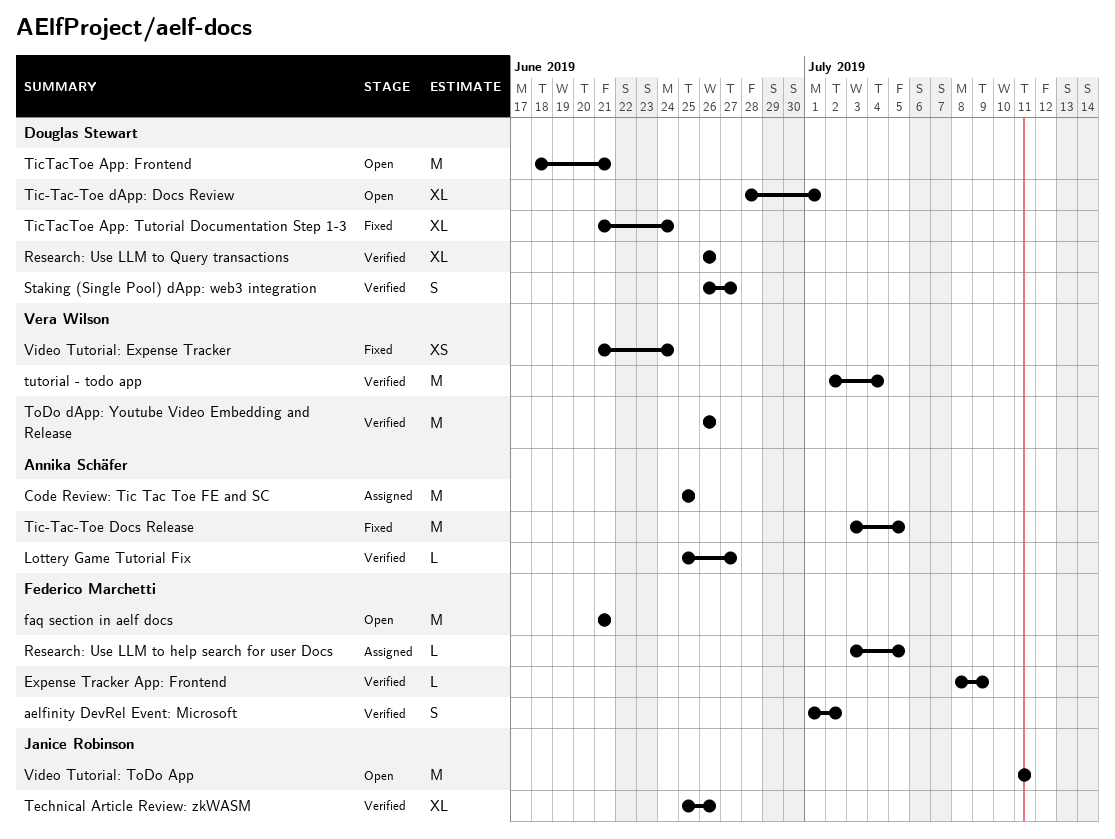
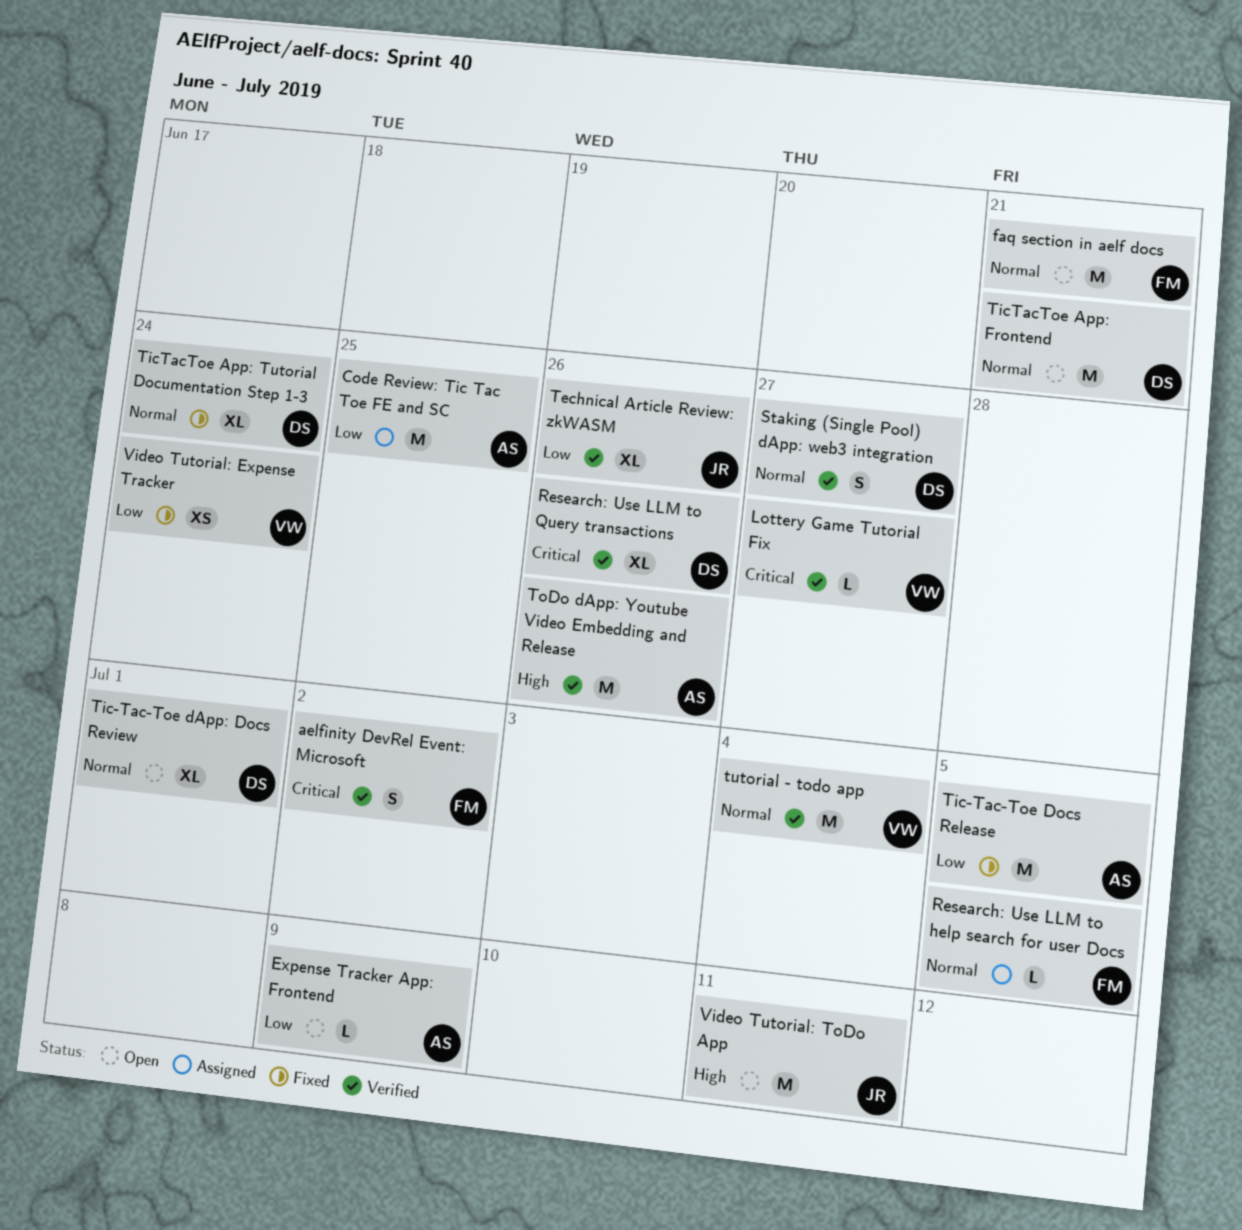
Expense Tracker App: Frontend, status: Verified -> Open
Expense Tracker App: Frontend, owner: Federico Marchetti -> Annika Schäfer
Lottery Game Tutorial Fix, owner: Annika Schäfer -> Vera Wilson
ToDo dApp: Youtube Video Embedding and Release, owner: Vera Wilson -> Annika Schäfer

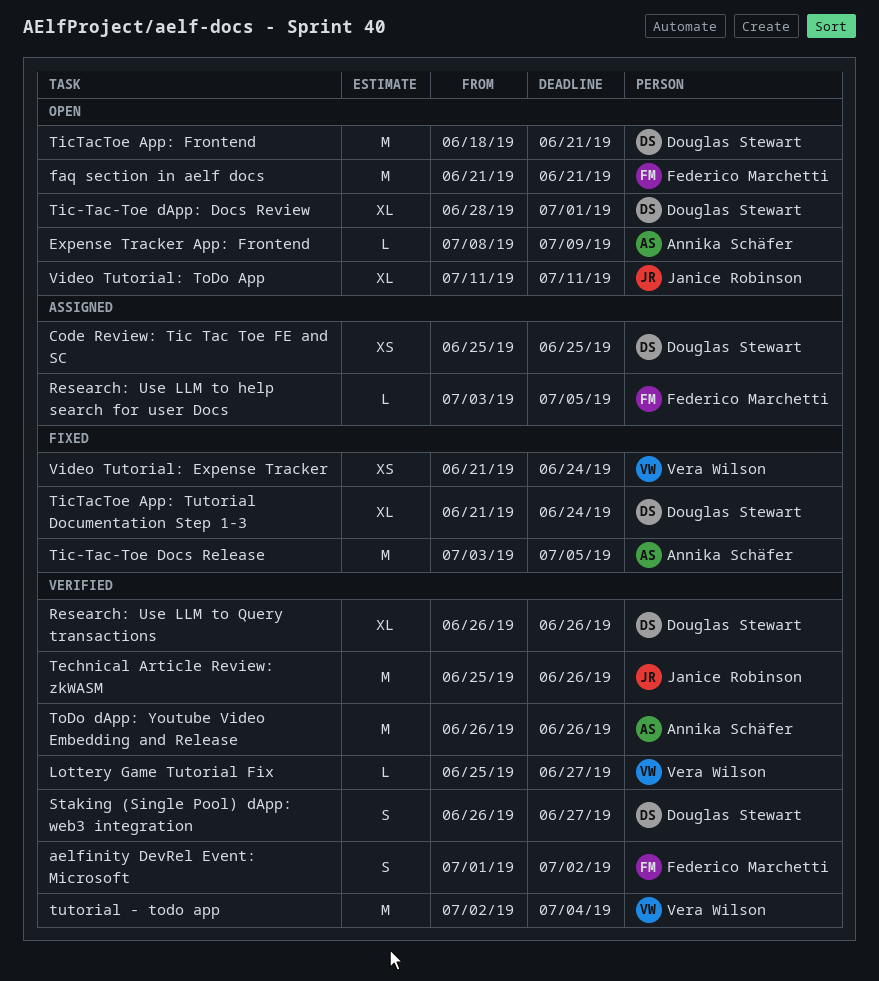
Code Review: Tic Tac Toe FE and SC, owner: Annika Schäfer -> Douglas Stewart
Code Review: Tic Tac Toe FE and SC, estimate: M -> XS
Technical Article Review: zkWASM, estimate: XL -> M
Video Tutorial: ToDo App, estimate: M -> XL

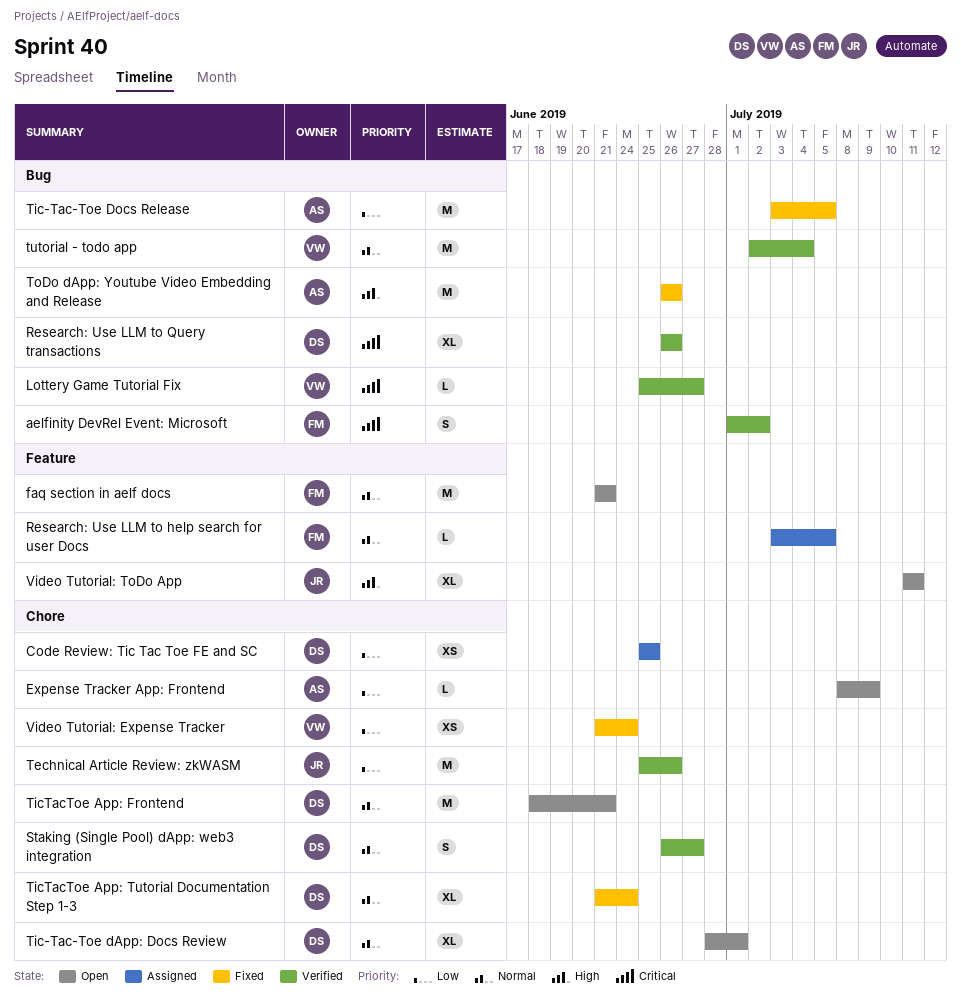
ToDo dApp: Youtube Video Embedding and Release, status: Verified -> Fixed

